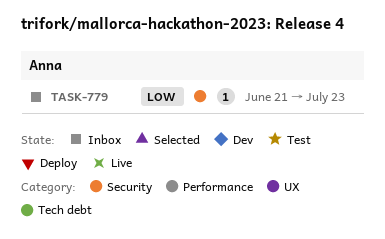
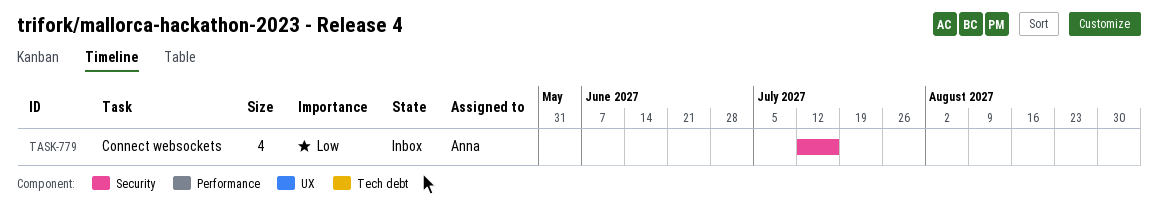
TASK-779, estimate: 1 -> 4
TASK-779, start: Jun 21 -> Jul 12
TASK-779, due: Jul 23 -> Jul 16

